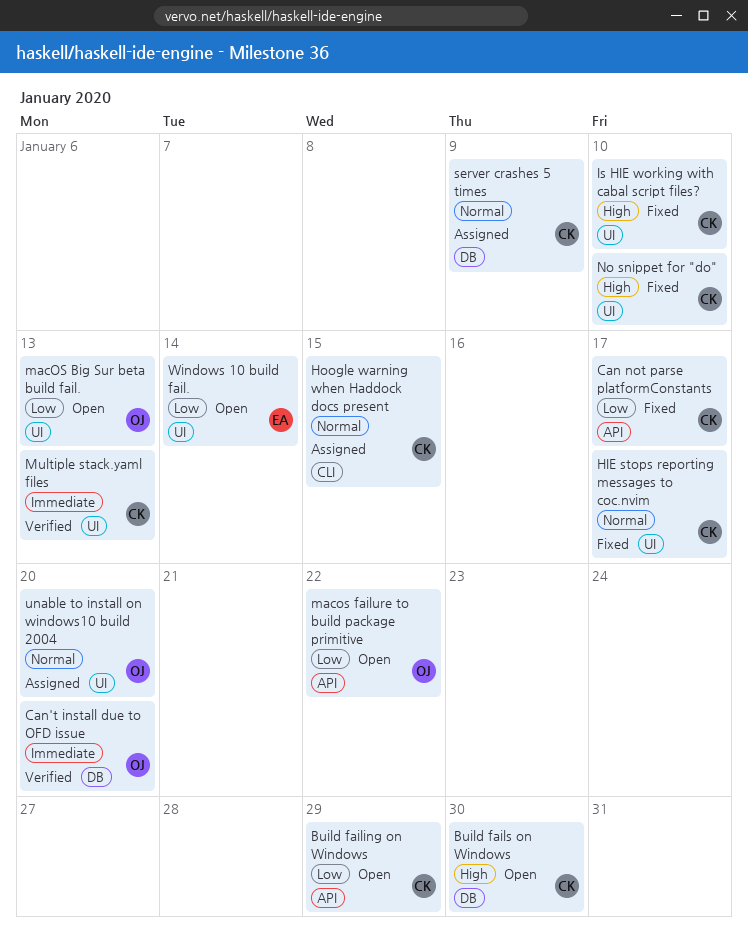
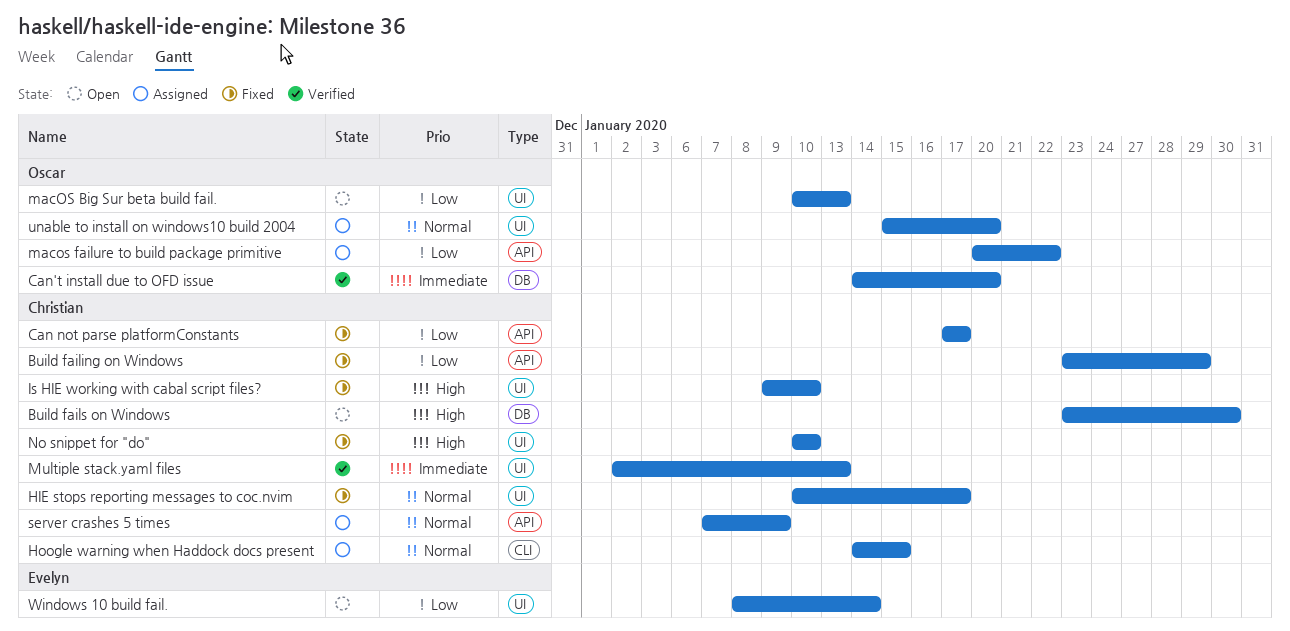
Build failing on Windows, status: Open -> Fixed
macos failure to build package primitive, status: Open -> Assigned
server crashes 5 times, label: DB -> API

